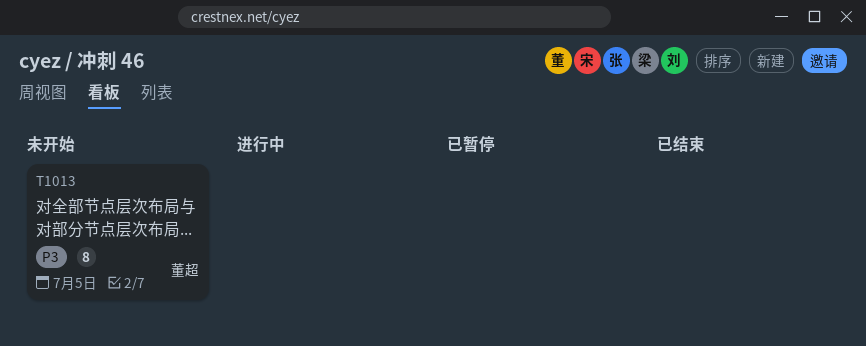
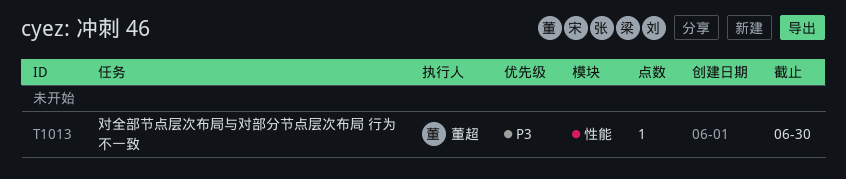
T1013, estimate: 8 -> 1
T1013, due: Jul 5 -> Jun 30

